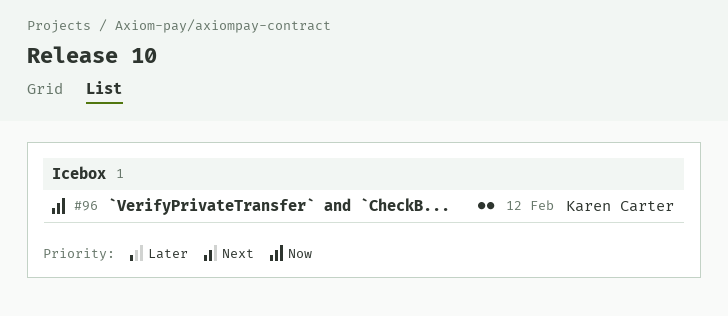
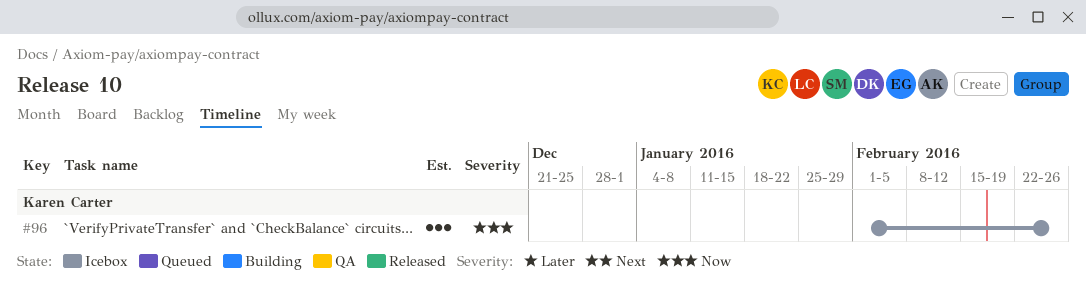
#96, estimate: 2 -> 3
#96, due: Feb 12 -> Feb 26

